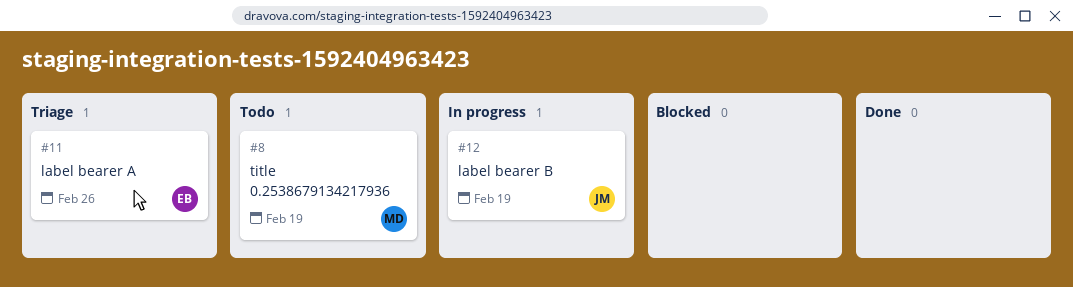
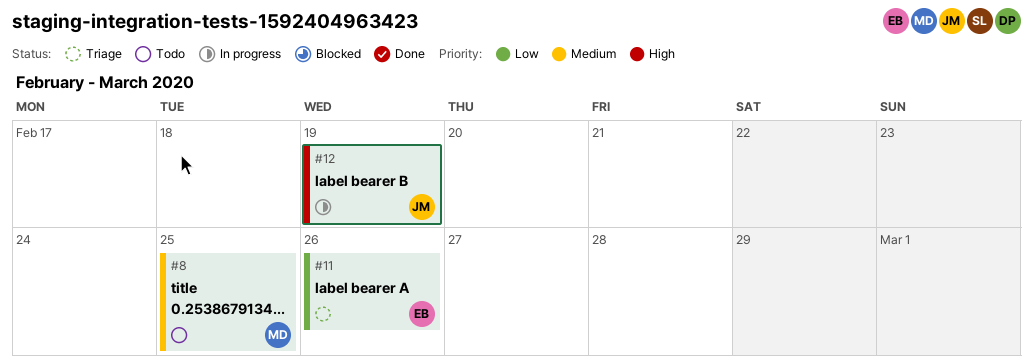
#8, due: Feb 19 -> Feb 25

